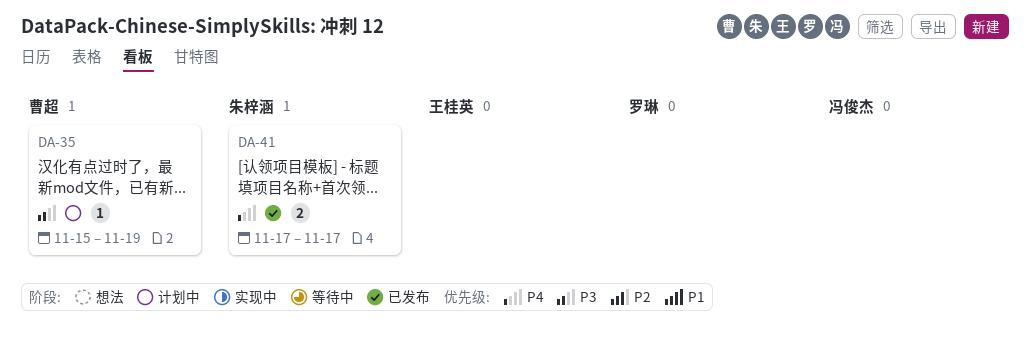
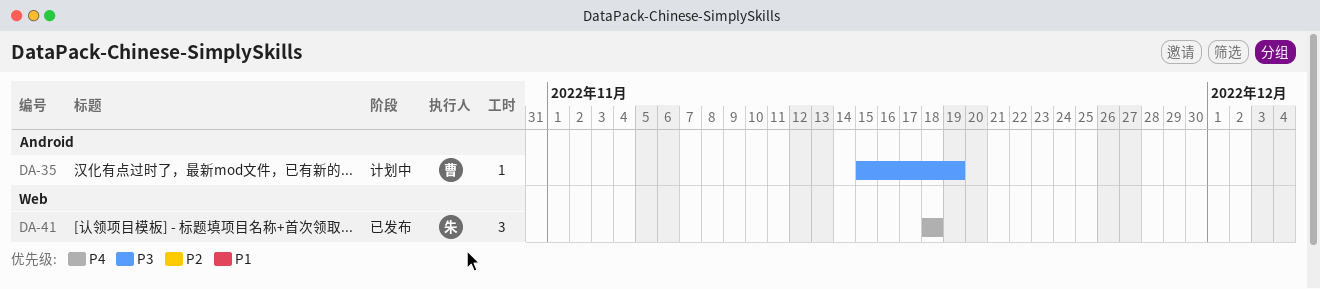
DA-41, estimate: 2 -> 3
DA-41, start: Nov 17 -> Nov 18
DA-41, due: Nov 17 -> Nov 18

